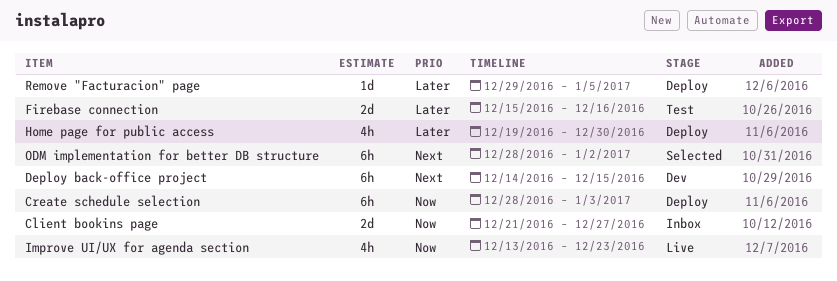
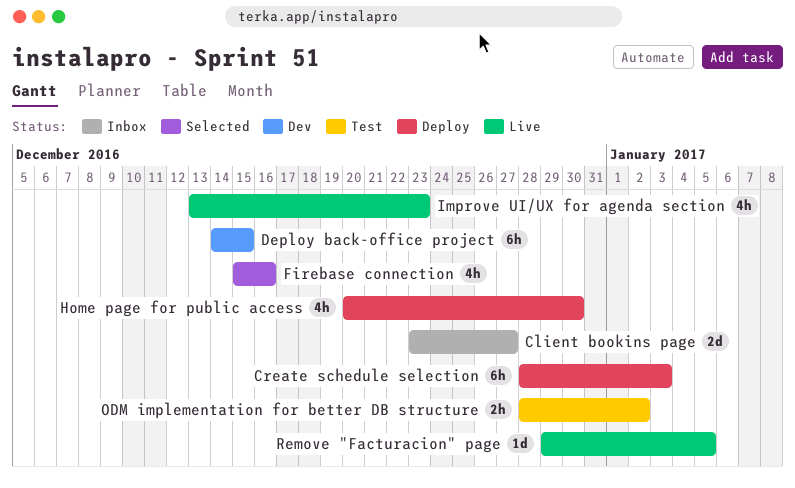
Client bookins page, start: Dec 21 -> Dec 23
Firebase connection, status: Test -> Selected
Firebase connection, estimate: 2d -> 4h
Home page for public access, start: Dec 19 -> Dec 20
ODM implementation for better DB structure, status: Selected -> Test
ODM implementation for better DB structure, estimate: 6h -> 2h
Remove "Facturacion" page, status: Deploy -> Live

